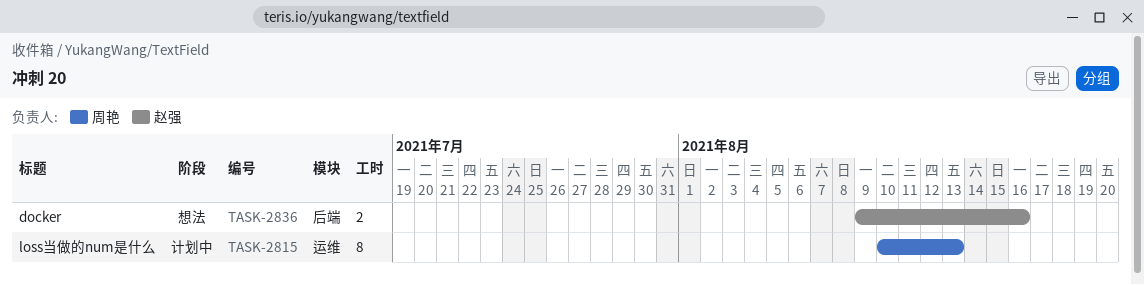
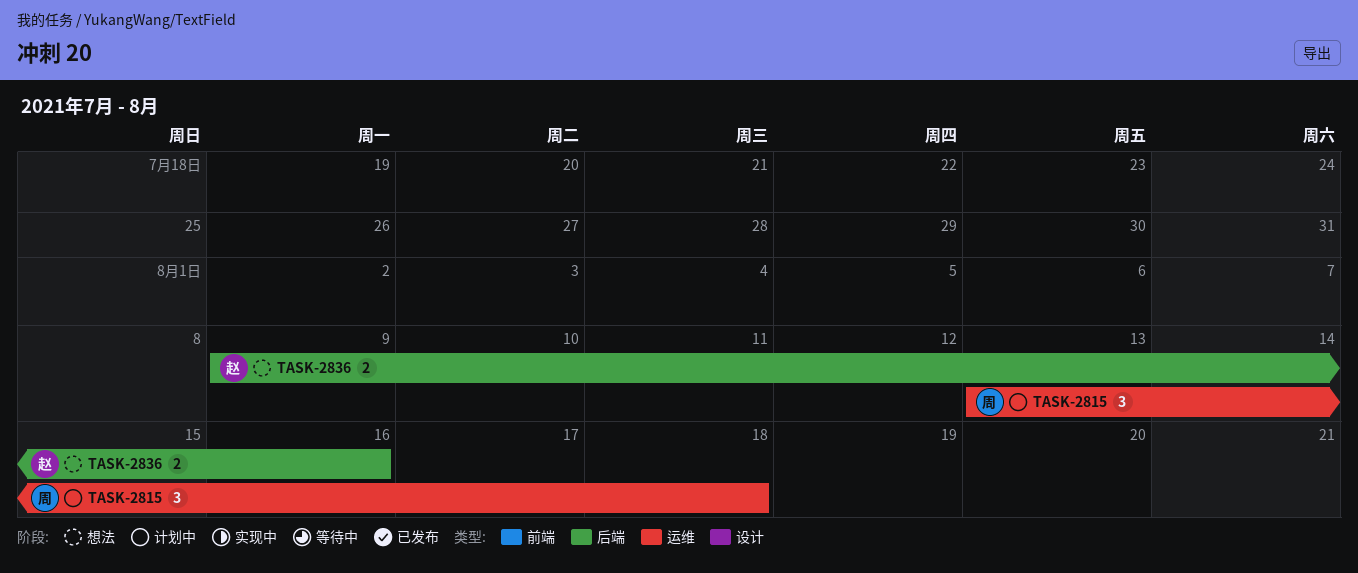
TASK-2815, estimate: 8 -> 3
TASK-2815, start: Aug 10 -> Aug 13
TASK-2815, due: Aug 13 -> Aug 18

